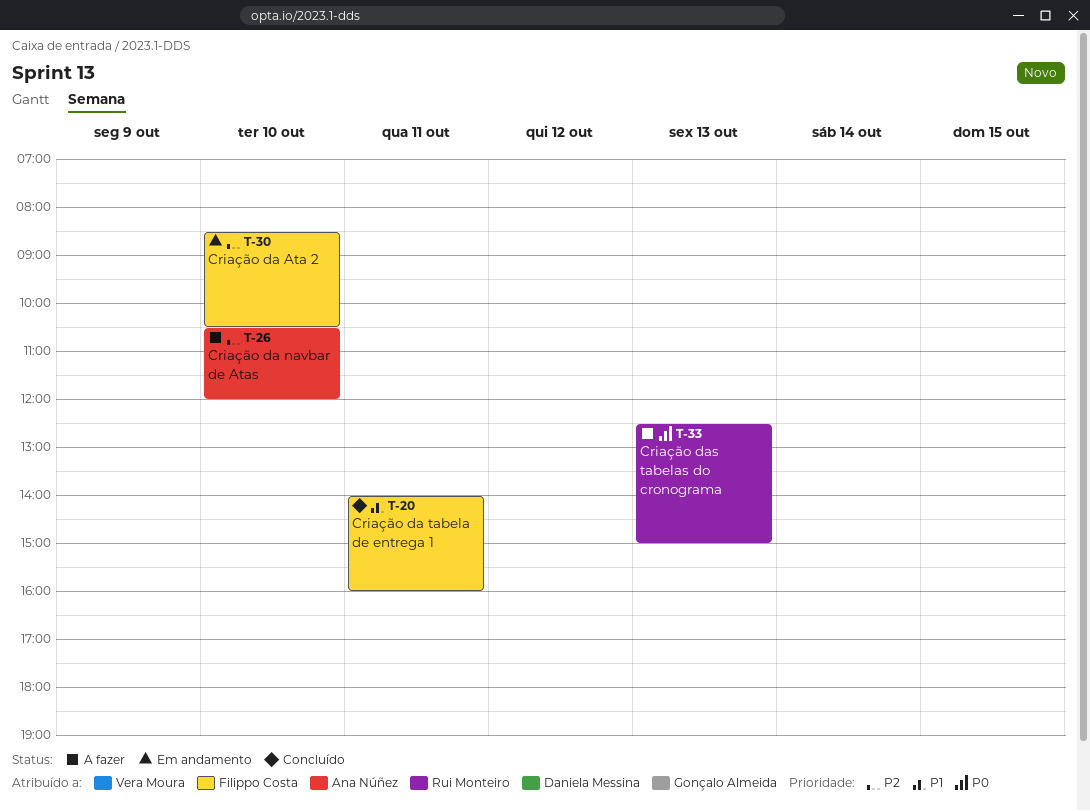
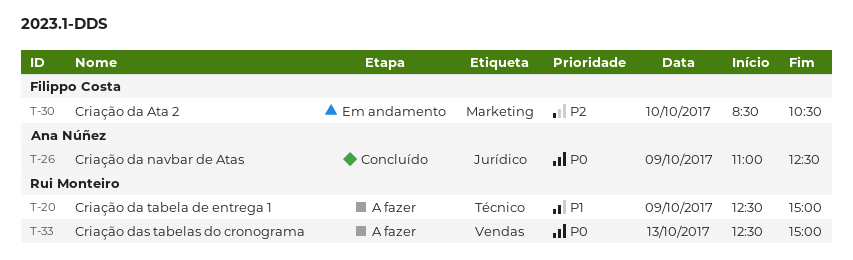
T-20, status: Concluído -> A fazer
T-20, owner: Filippo Costa -> Rui Monteiro
T-20, day: Oct 11 -> Oct 9
T-20, begins: 14:00 -> 12:30
T-20, ends: 16:00 -> 15:00
T-26, status: A fazer -> Concluído
T-26, priority: P2 -> P0
T-26, day: Oct 10 -> Oct 9
T-26, begins: 10:30 -> 11:00
T-26, ends: 12:00 -> 12:30

